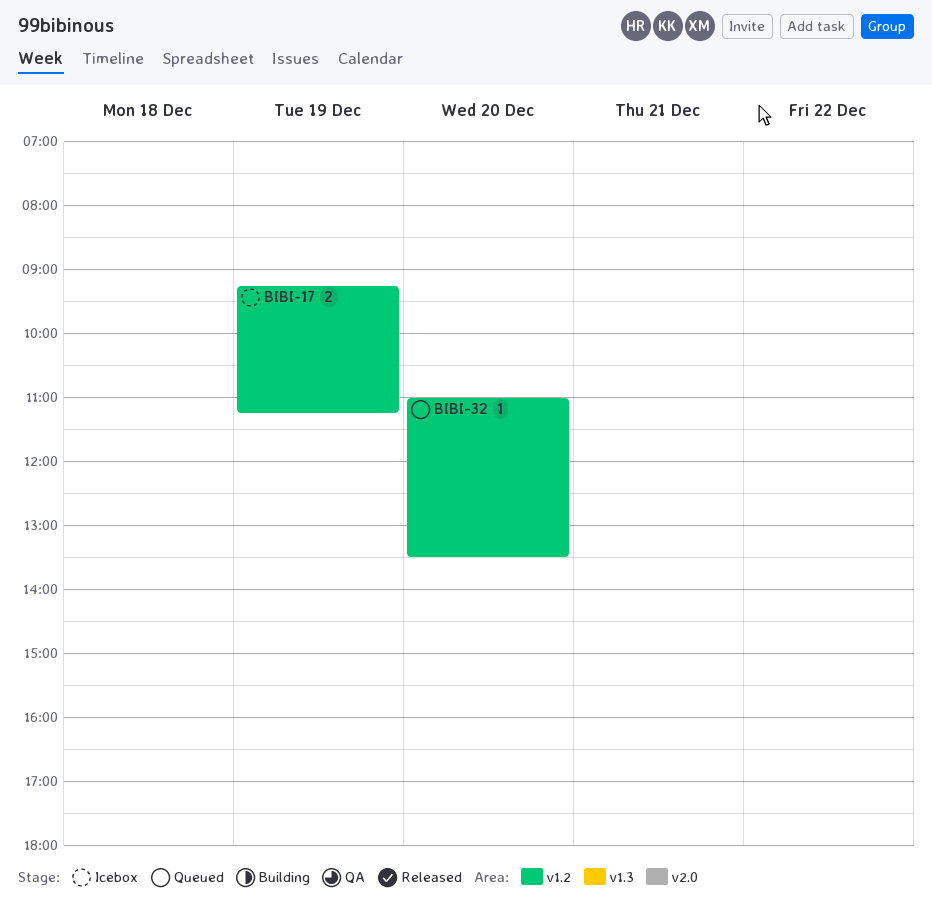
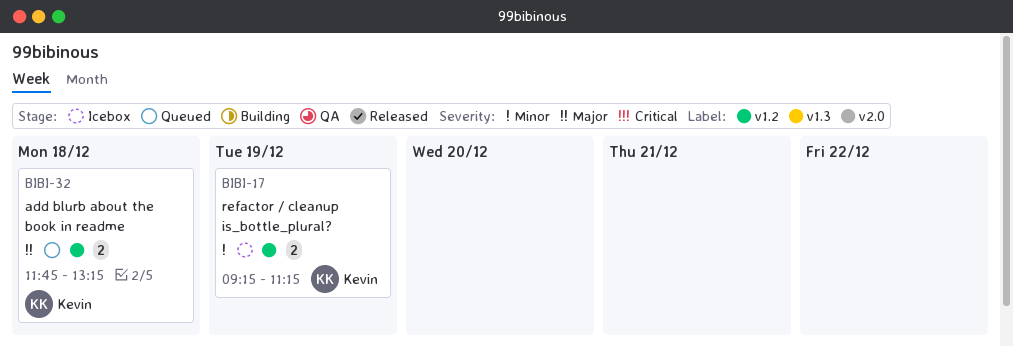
BIBI-32, estimate: 1 -> 2
BIBI-32, day: Dec 20 -> Dec 18
BIBI-32, begins: 11:00 -> 11:45
BIBI-32, ends: 13:30 -> 13:15

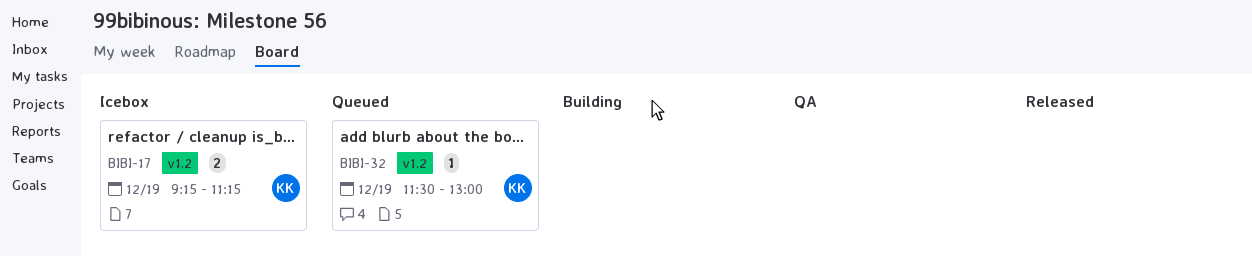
BIBI-32, estimate: 2 -> 1
BIBI-32, day: Dec 18 -> Dec 19
BIBI-32, begins: 11:45 -> 11:30
BIBI-32, ends: 13:15 -> 13:00

